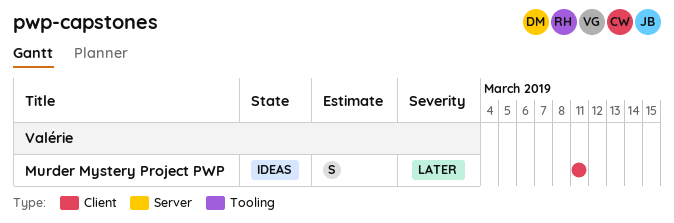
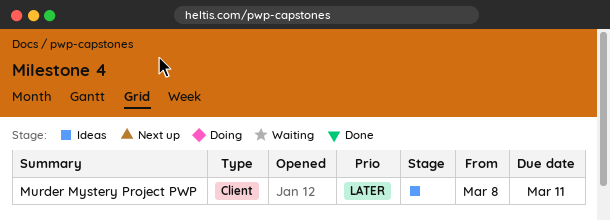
Murder Mystery Project PWP, start: Mar 11 -> Mar 8

